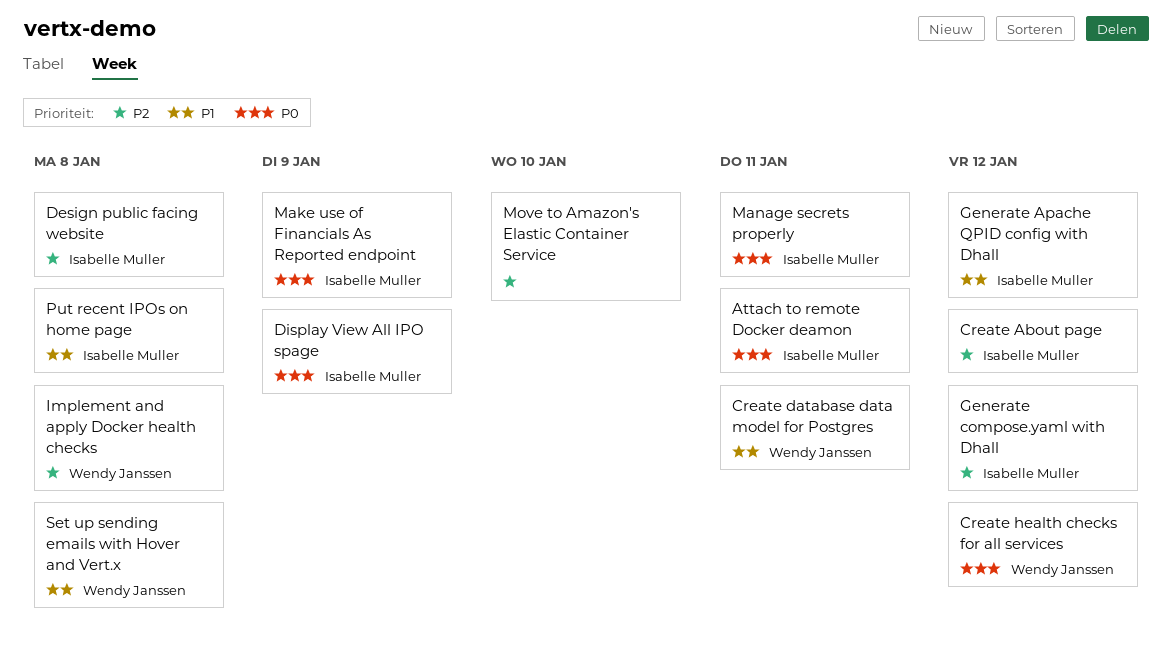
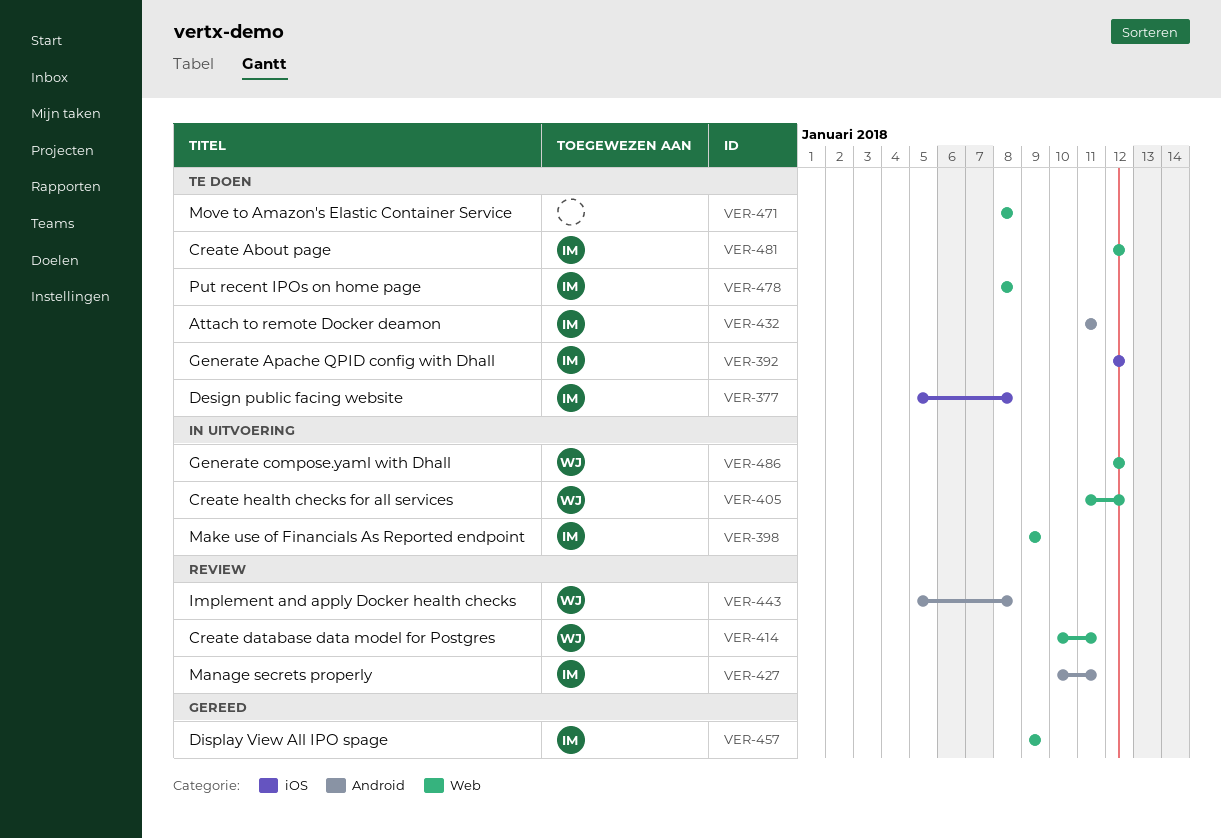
Generate compose.yaml with Dhall, owner: Isabelle Muller -> Wendy Janssen
Move to Amazon's Elastic Container Service, due: Jan 10 -> Jan 8
Set up sending emails with Hover and Vert.x: present -> none

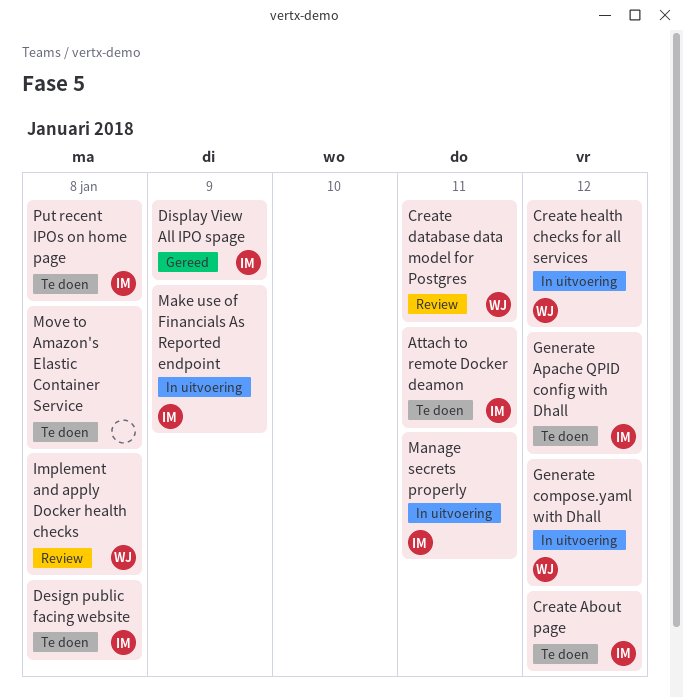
Manage secrets properly, status: Review -> In uitvoering

